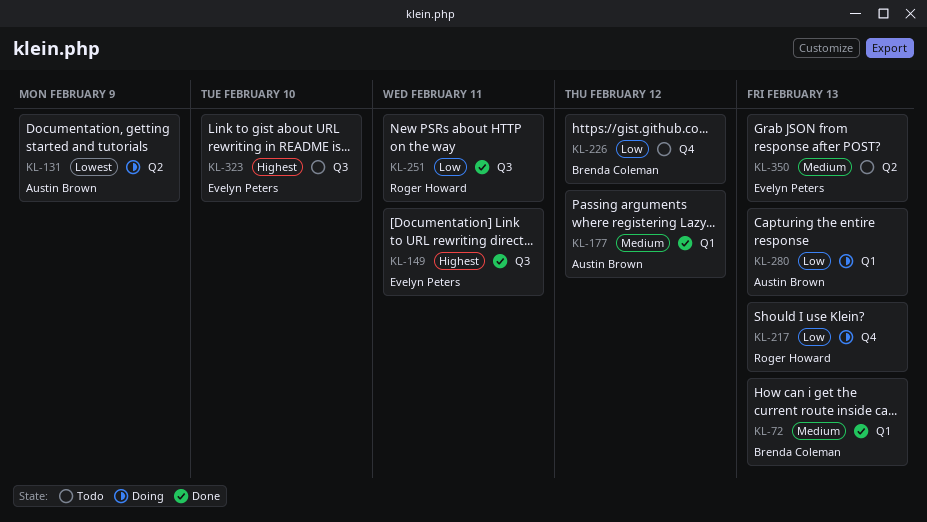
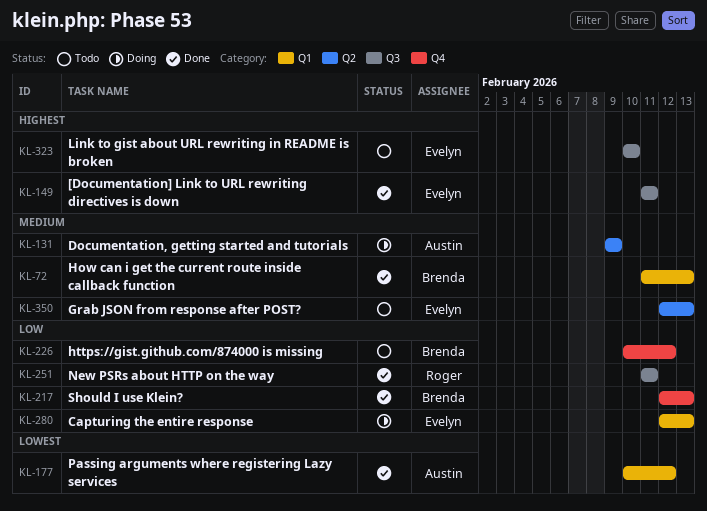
KL-131, priority: Lowest -> Medium
KL-177, priority: Medium -> Lowest
KL-217, status: Doing -> Done
KL-217, owner: Roger Howard -> Brenda Coleman
KL-280, owner: Austin Brown -> Evelyn Peters

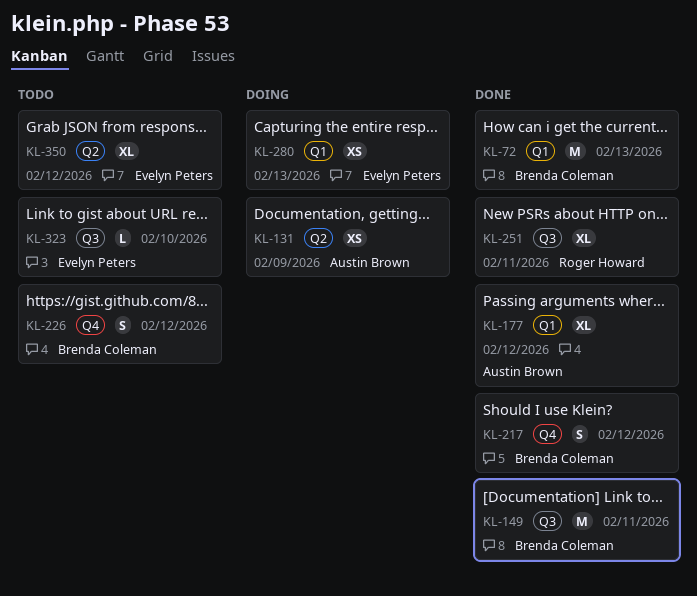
KL-149, owner: Evelyn Peters -> Brenda Coleman
KL-217, due: Feb 13 -> Feb 12
KL-350, due: Feb 13 -> Feb 12

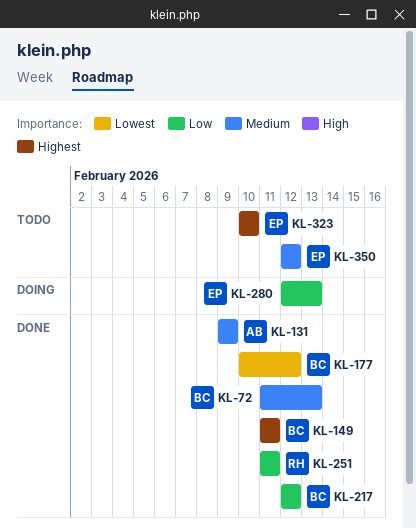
KL-131, status: Doing -> Done
KL-177, owner: Austin Brown -> Brenda Coleman
KL-226: present -> none

